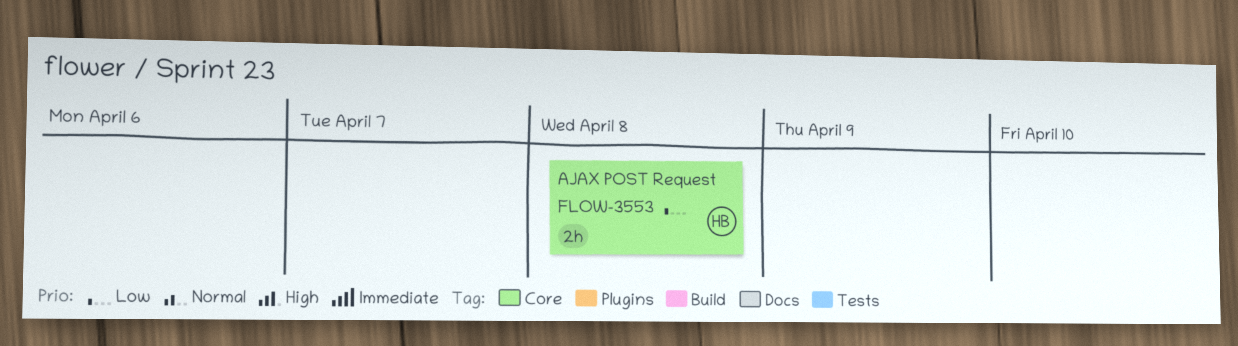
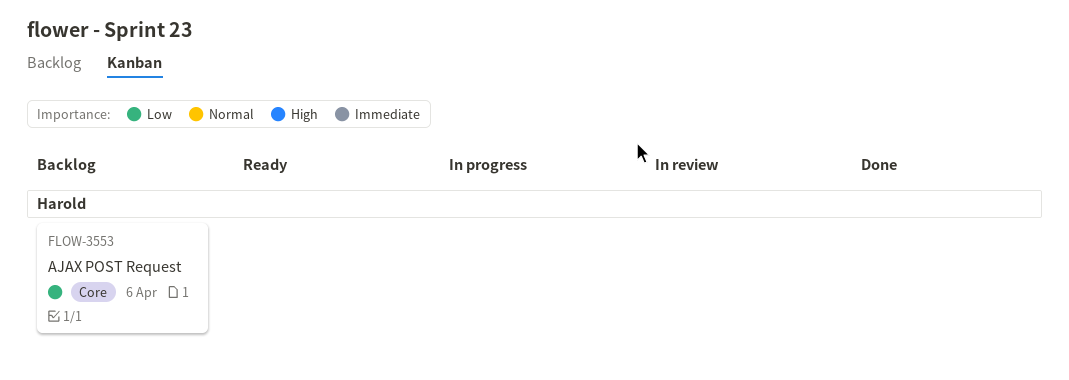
FLOW-3553, due: Apr 8 -> Apr 6

